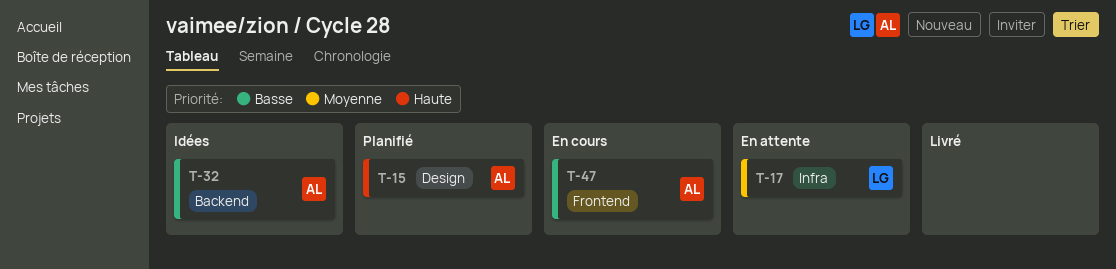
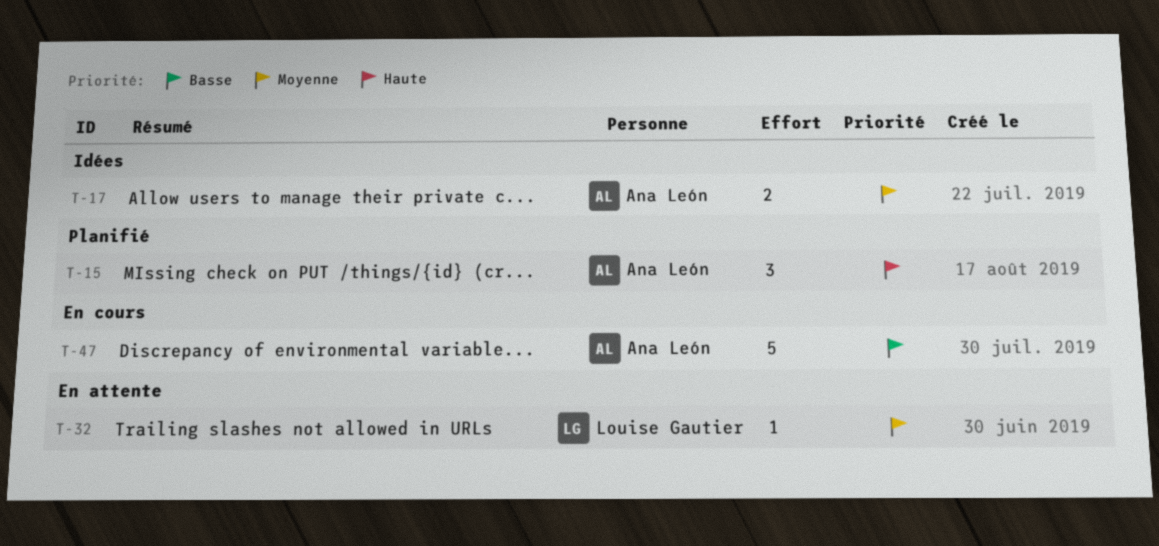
T-17, status: En attente -> Idées
T-17, owner: Louise Gautier -> Ana León
T-32, status: Idées -> En attente
T-32, owner: Ana León -> Louise Gautier
T-32, priority: Basse -> Moyenne

